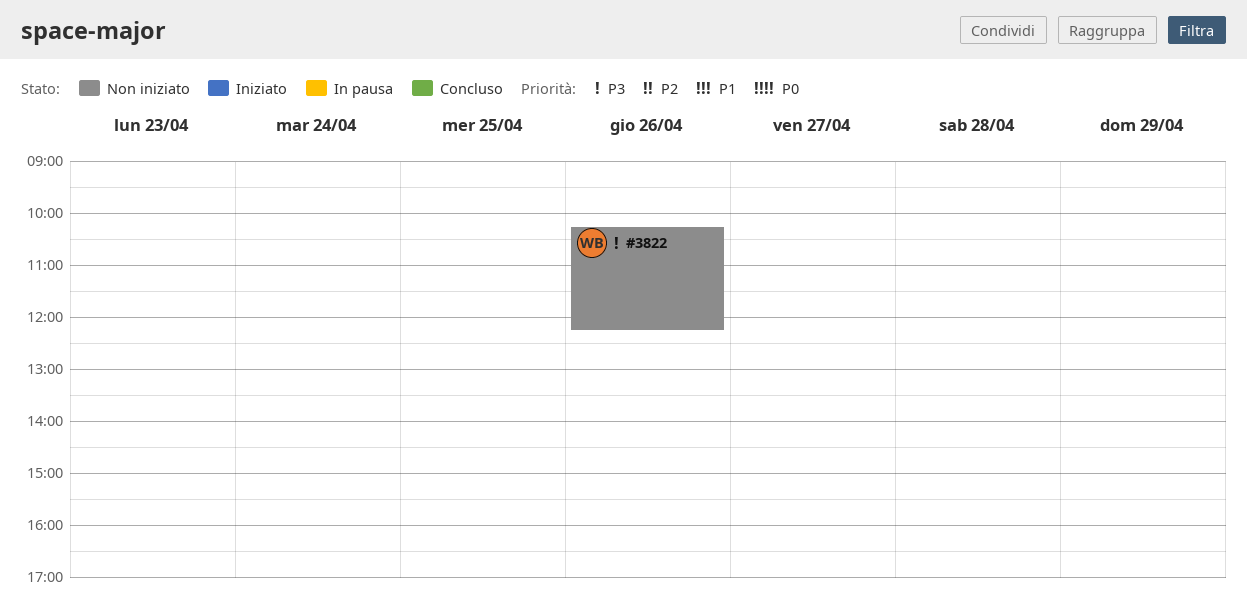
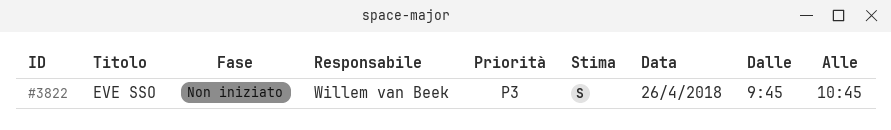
#3822, begins: 10:15 -> 09:45
#3822, ends: 12:15 -> 10:45

